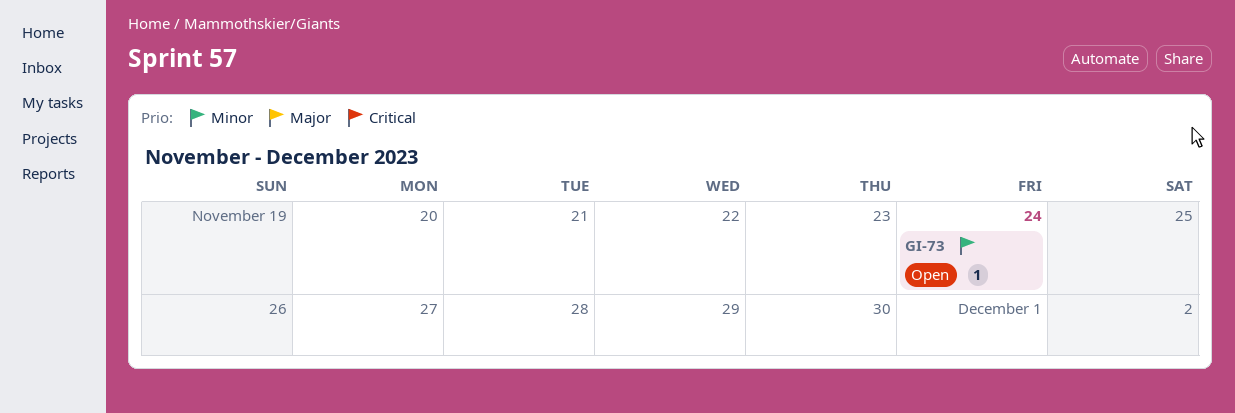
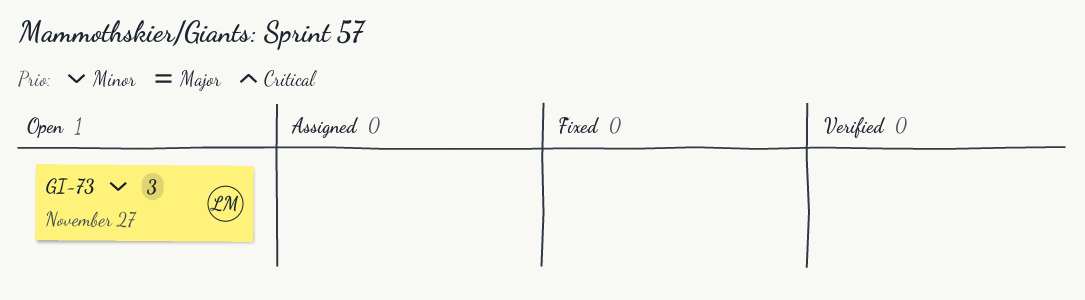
GI-73, estimate: 1 -> 3
GI-73, due: Nov 24 -> Nov 27

